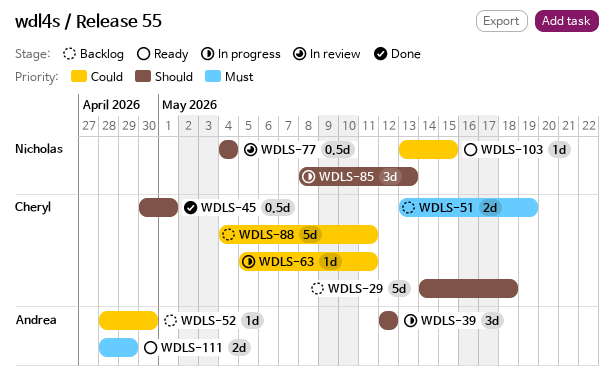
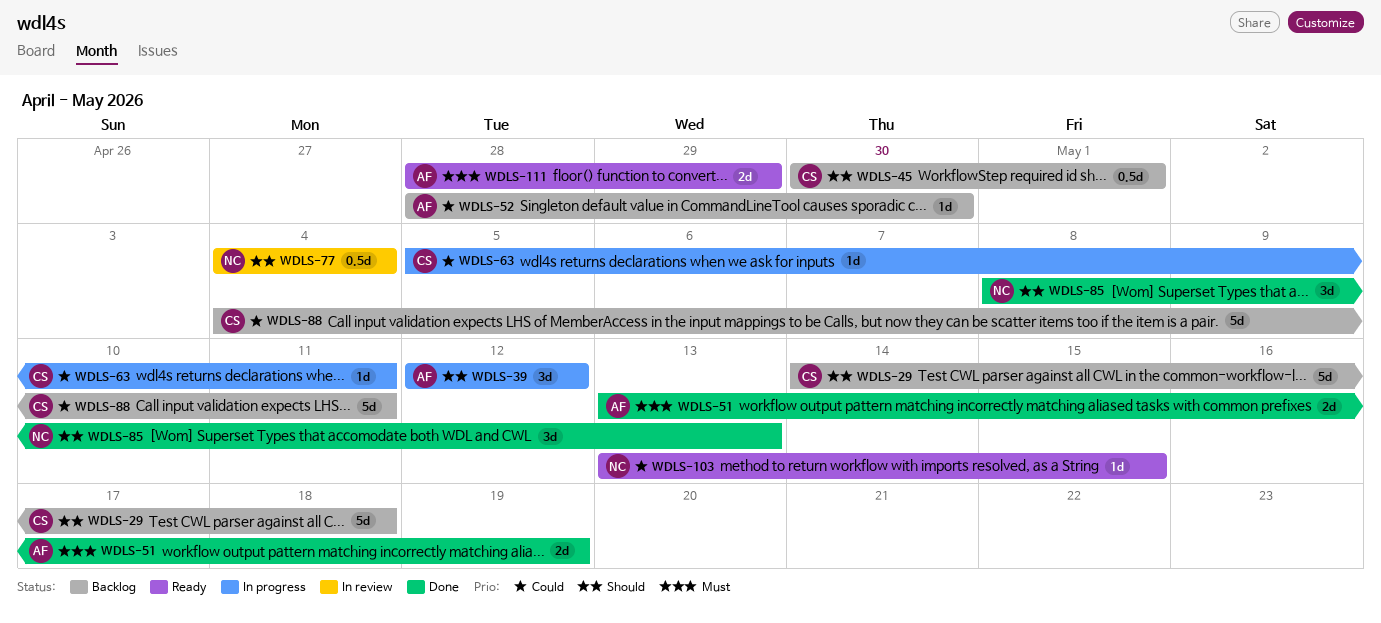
WDLS-45, status: Done -> Backlog
WDLS-51, status: Backlog -> Done
WDLS-51, owner: Cheryl -> Andrea
WDLS-85, status: In progress -> Done

